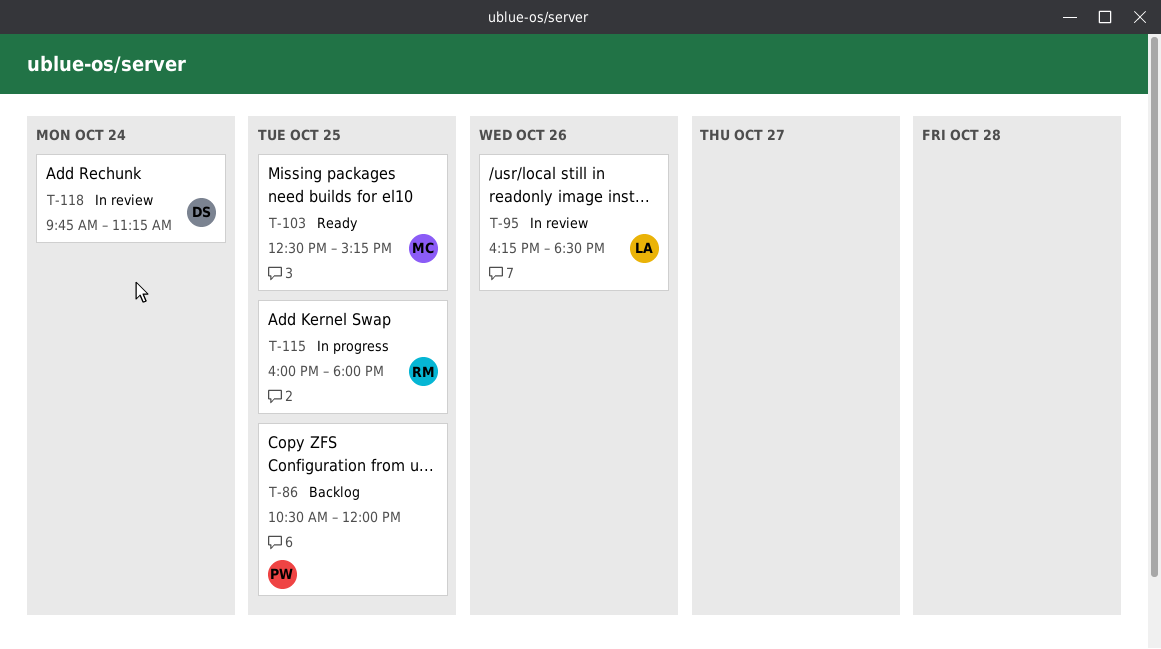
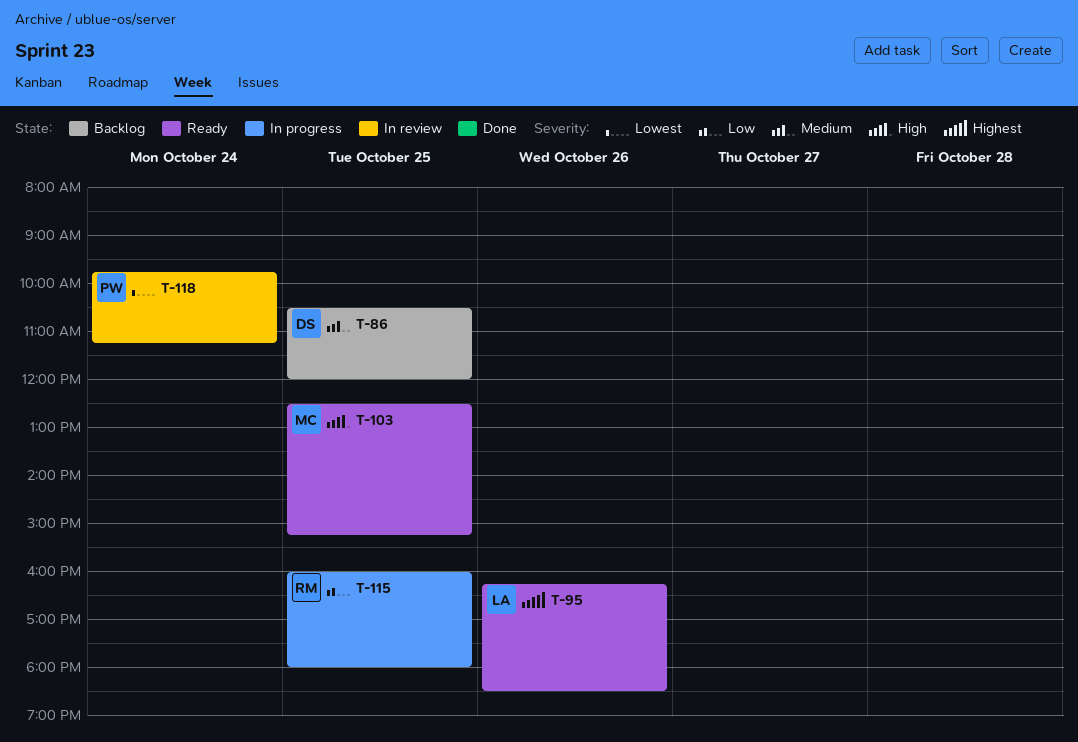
T-86, owner: PW -> DS
T-95, status: In review -> Ready
T-118, owner: DS -> PW

